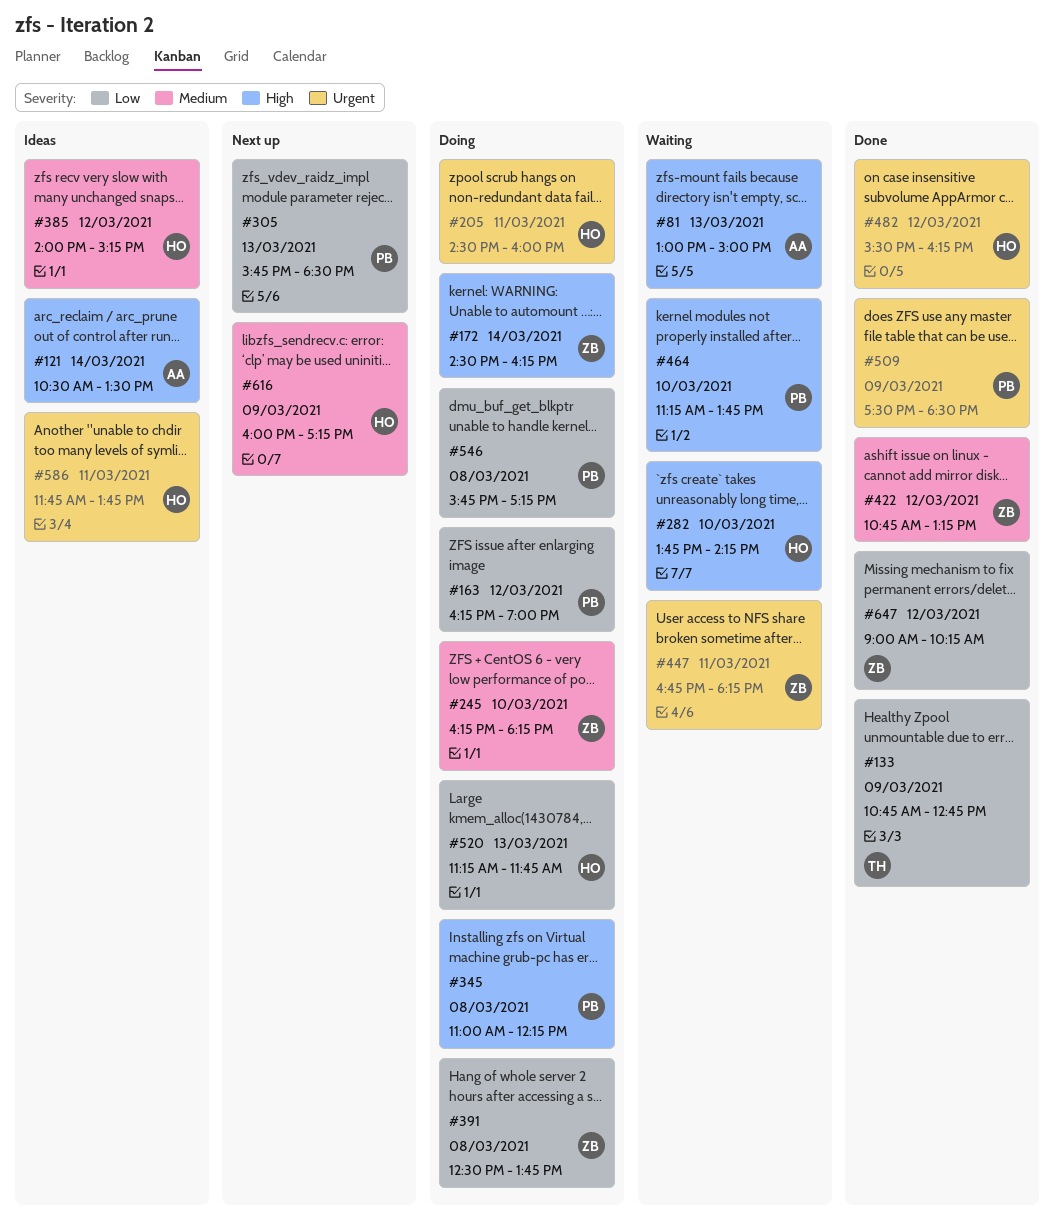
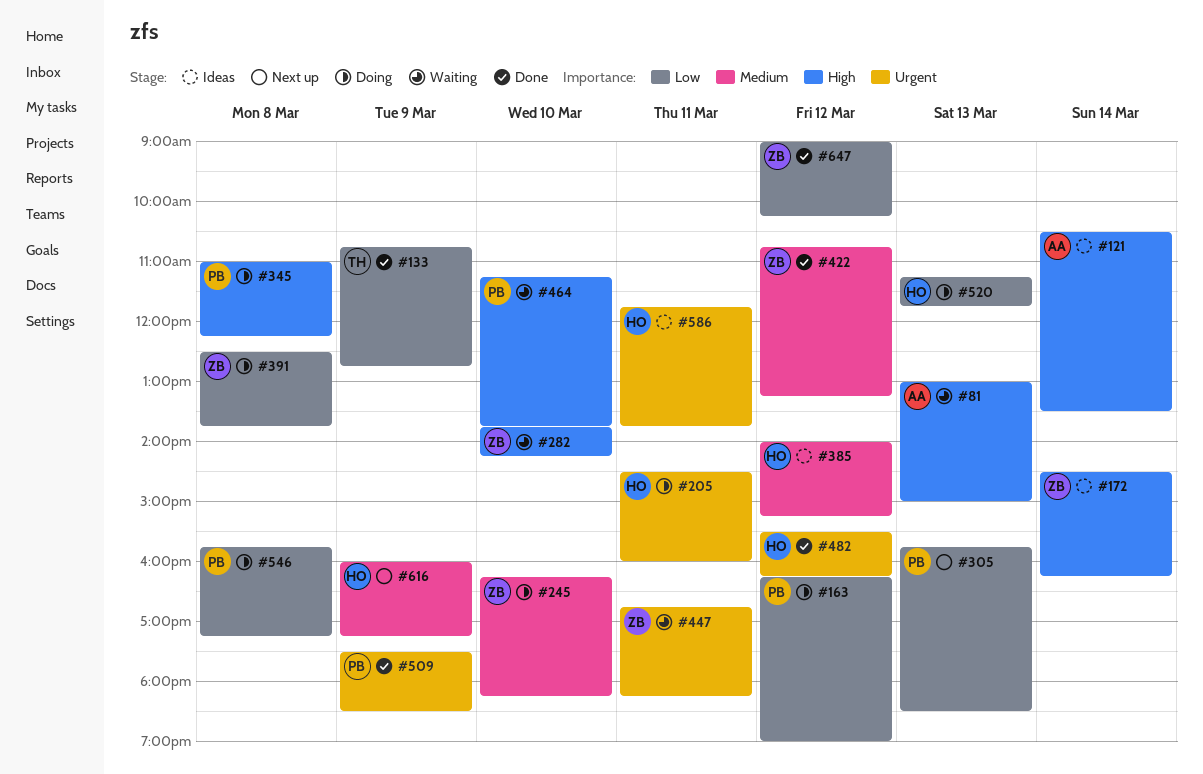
#172, status: Doing -> Ideas
#282, owner: HO -> ZB

